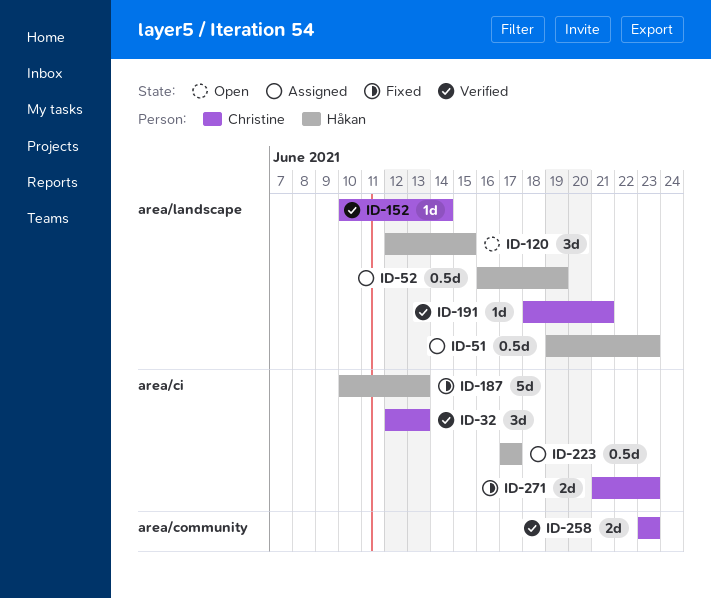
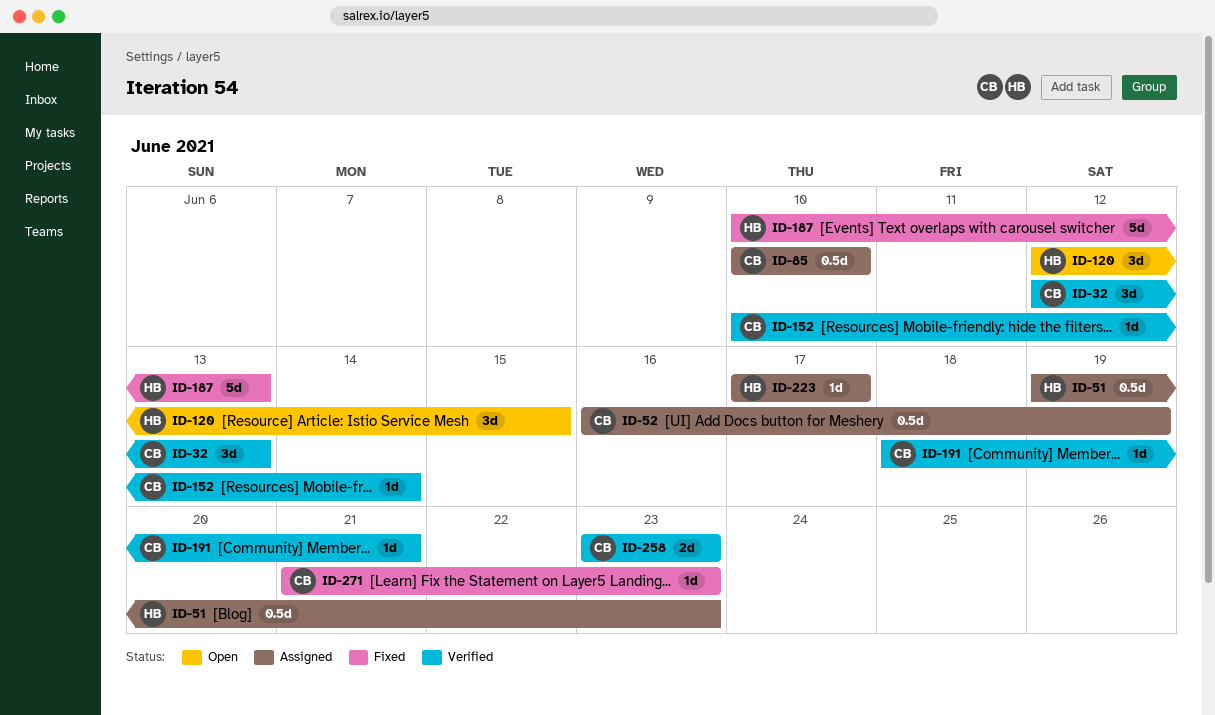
ID-52, owner: Håkan -> Christine
ID-85: none -> present
ID-223, estimate: 0.5d -> 1d
ID-271, estimate: 2d -> 1d

